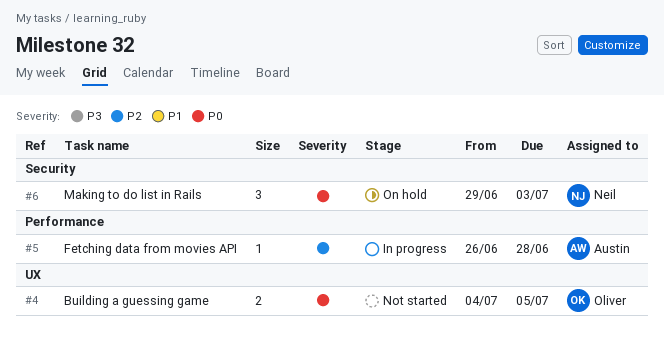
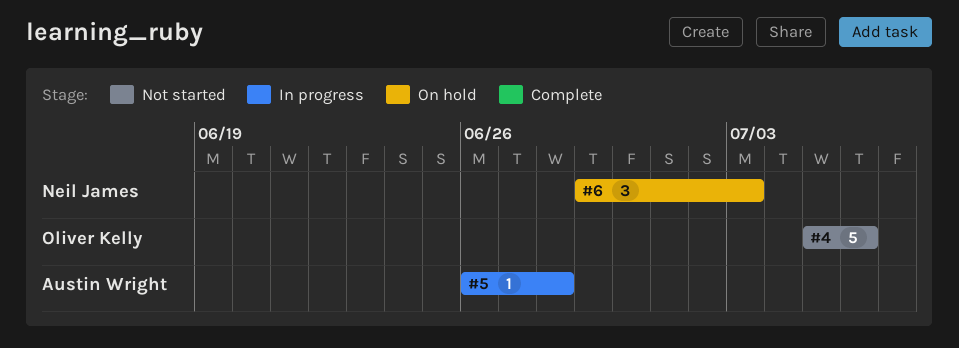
#4, estimate: 2 -> 5
#4, start: Jul 4 -> Jul 5
#4, due: Jul 5 -> Jul 6

